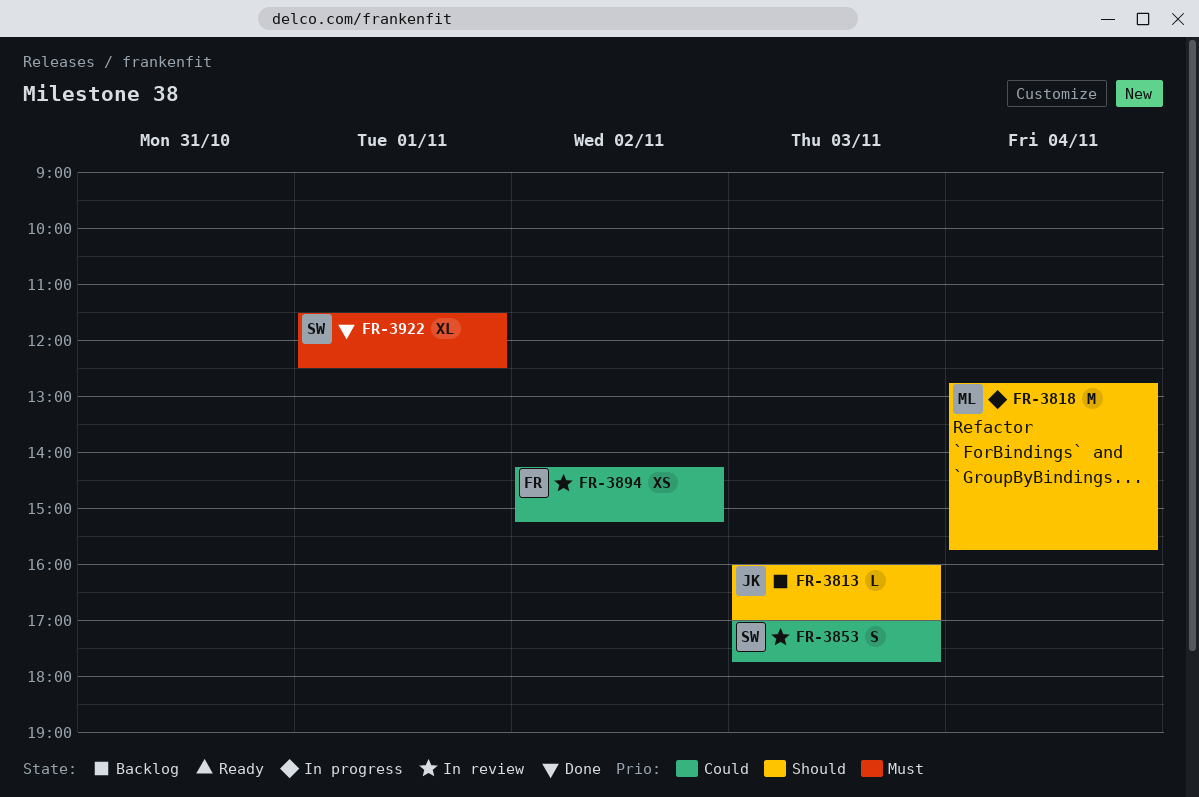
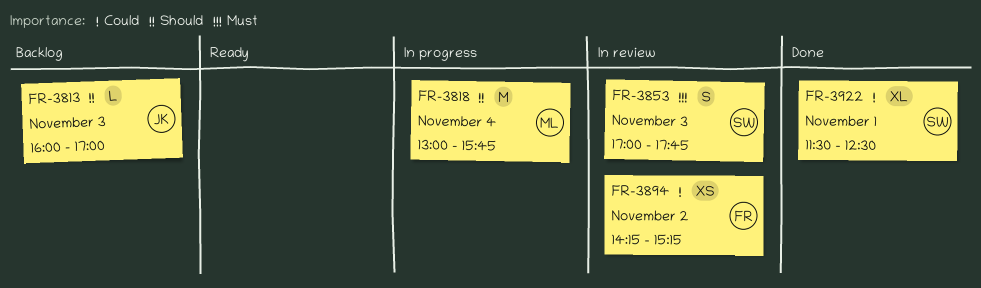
FR-3818, begins: 12:45 -> 13:00
FR-3853, priority: Could -> Must
FR-3922, priority: Must -> Could

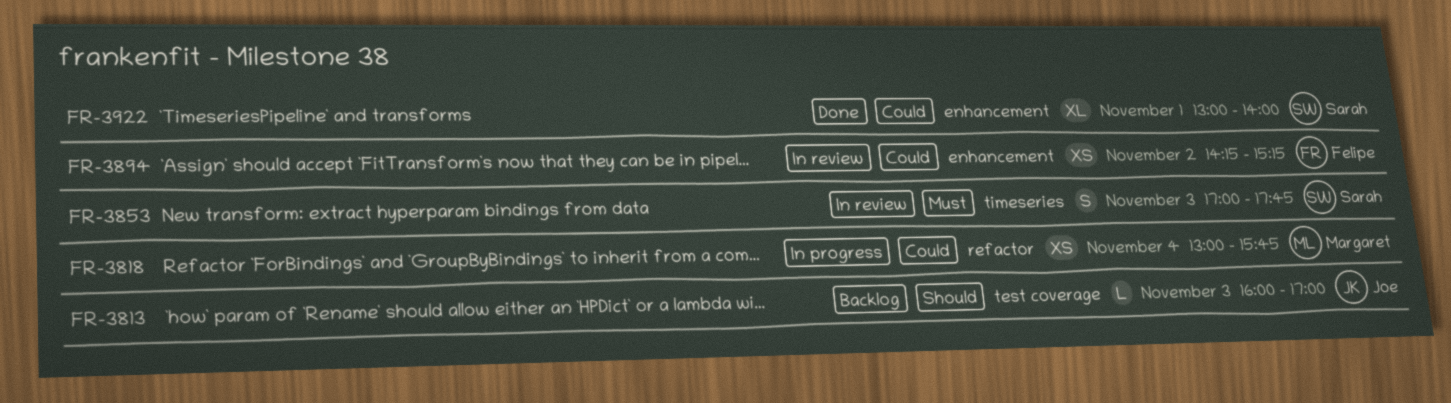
FR-3818, priority: Should -> Could
FR-3818, estimate: M -> XS
FR-3922, begins: 11:30 -> 13:00
FR-3922, ends: 12:30 -> 14:00

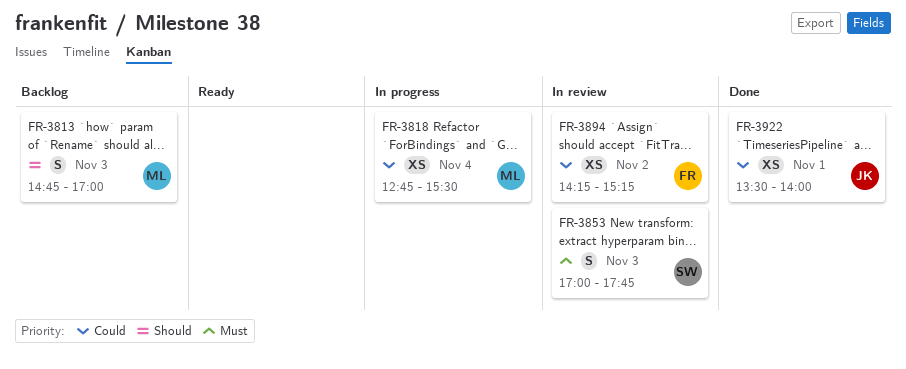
FR-3813, owner: Joe -> Margaret
FR-3813, estimate: L -> S
FR-3813, begins: 16:00 -> 14:45
FR-3818, begins: 13:00 -> 12:45
FR-3818, ends: 15:45 -> 15:30
FR-3922, owner: Sarah -> Joe
FR-3922, estimate: XL -> XS
FR-3922, begins: 13:00 -> 13:30

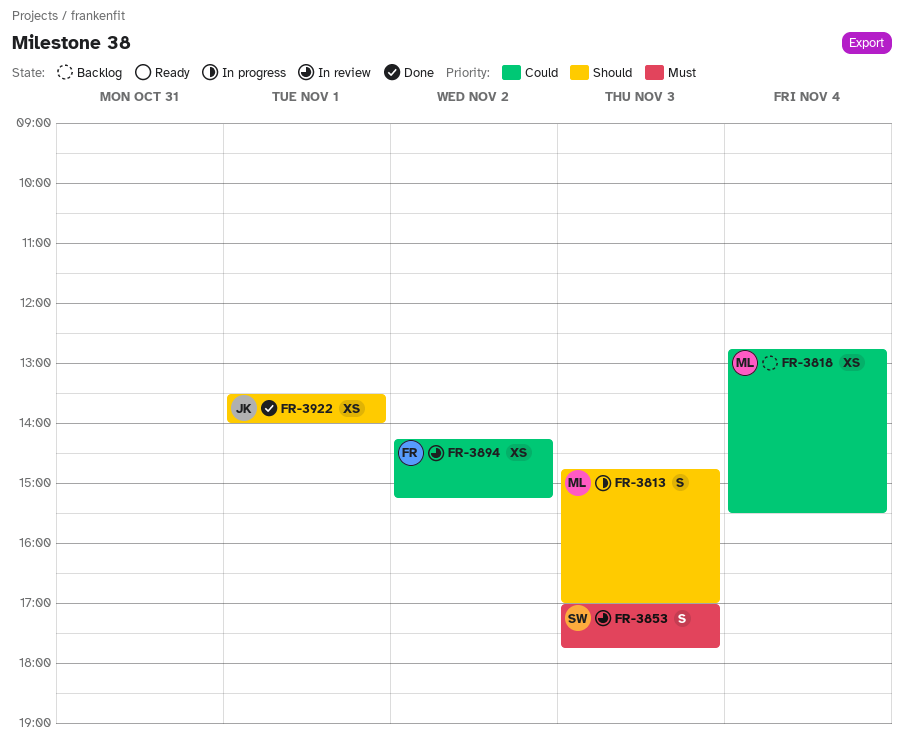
FR-3813, status: Backlog -> In progress
FR-3818, status: In progress -> Backlog
FR-3922, priority: Could -> Should

